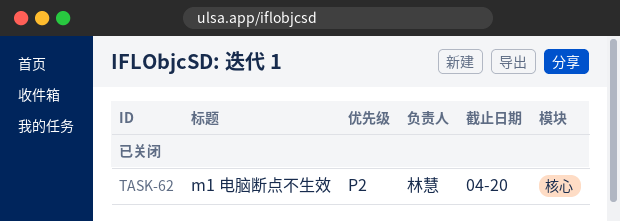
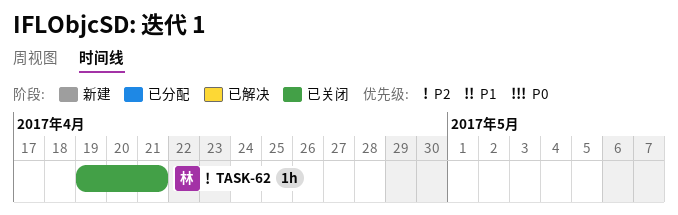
TASK-62, due: Apr 20 -> Apr 21

